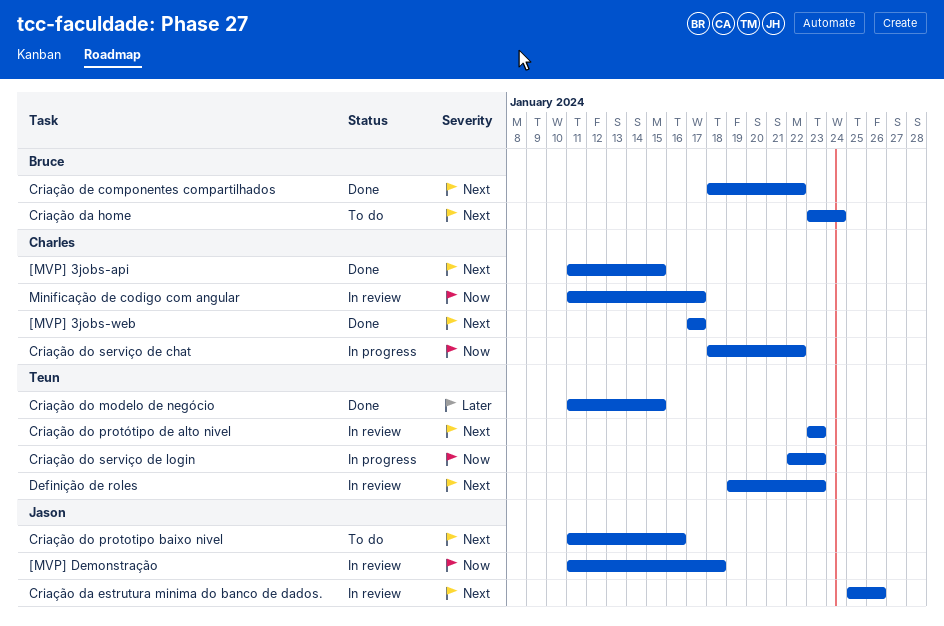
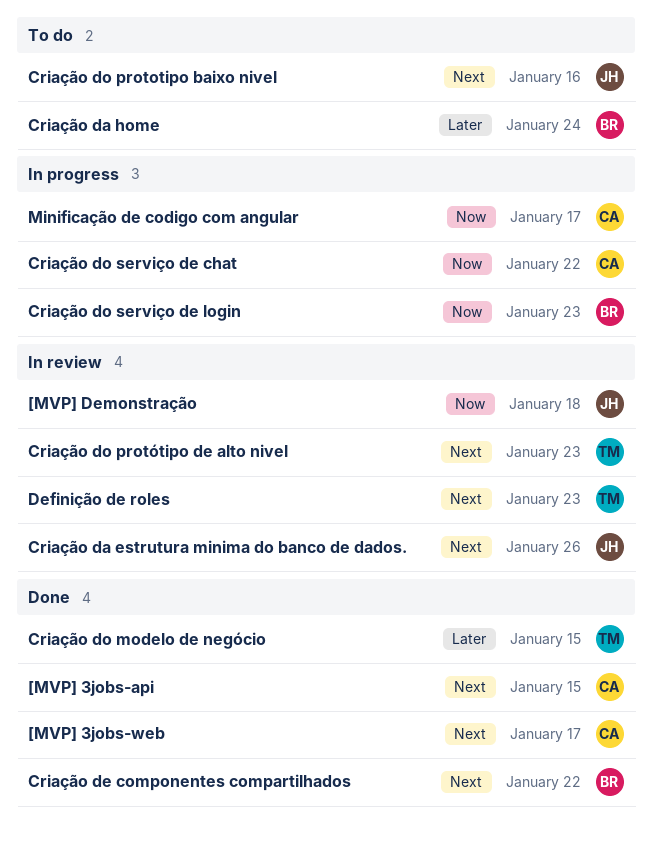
Criação da home, priority: Next -> Later
Criação do serviço de login, owner: Teun -> Bruce
Minificação de codigo com angular, status: In review -> In progress

